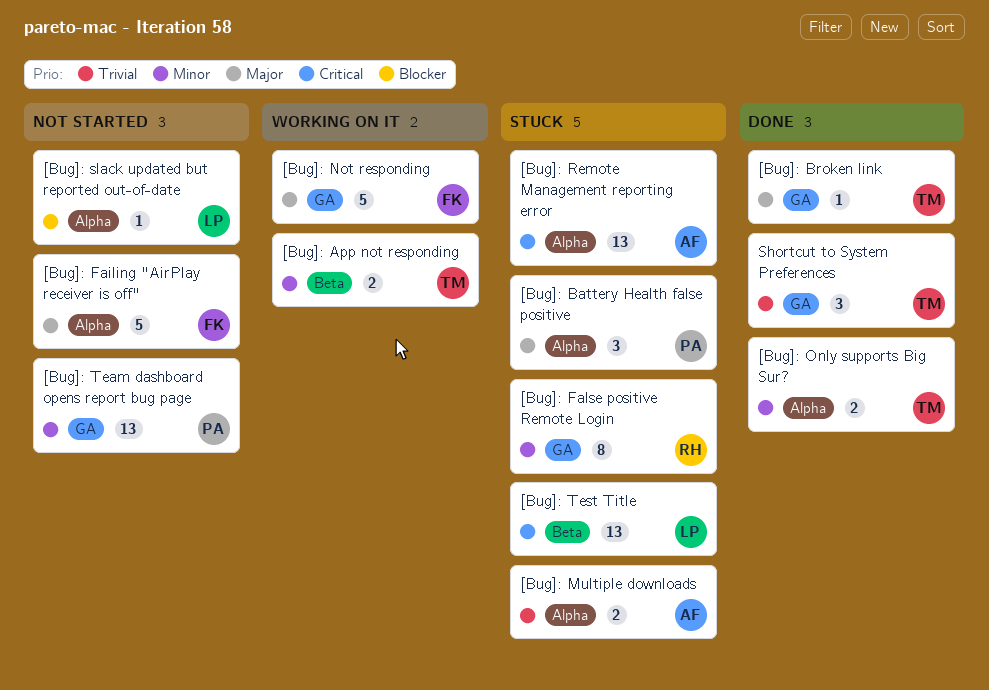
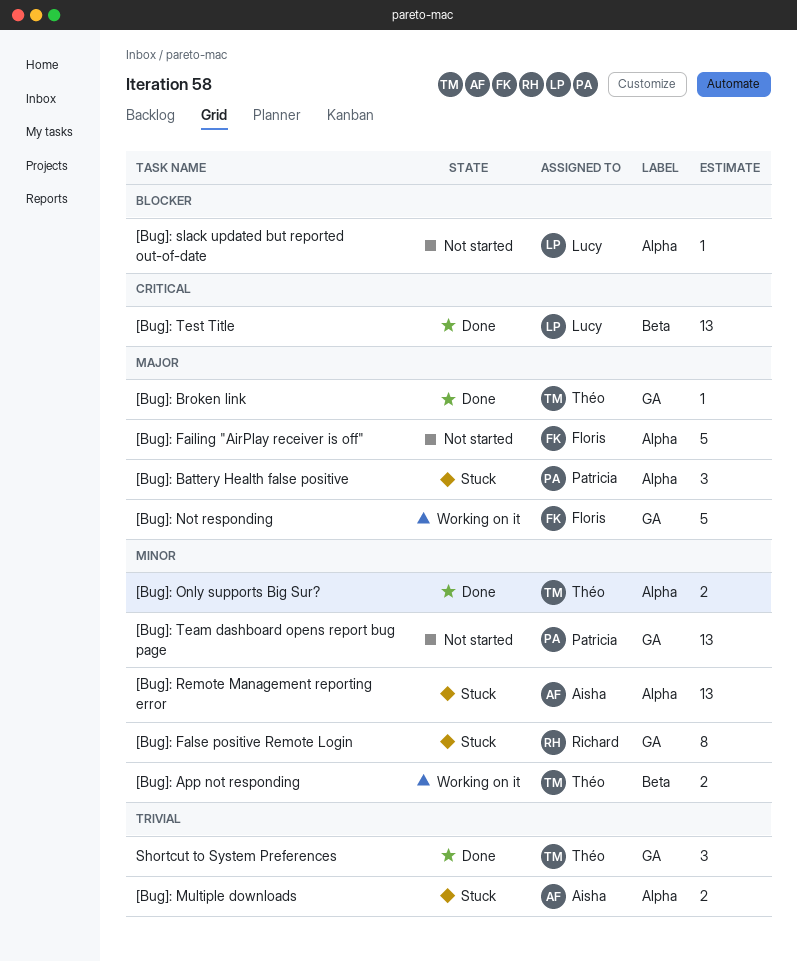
[Bug]: Remote Management reporting error, priority: Critical -> Minor
[Bug]: Test Title, status: Stuck -> Done

